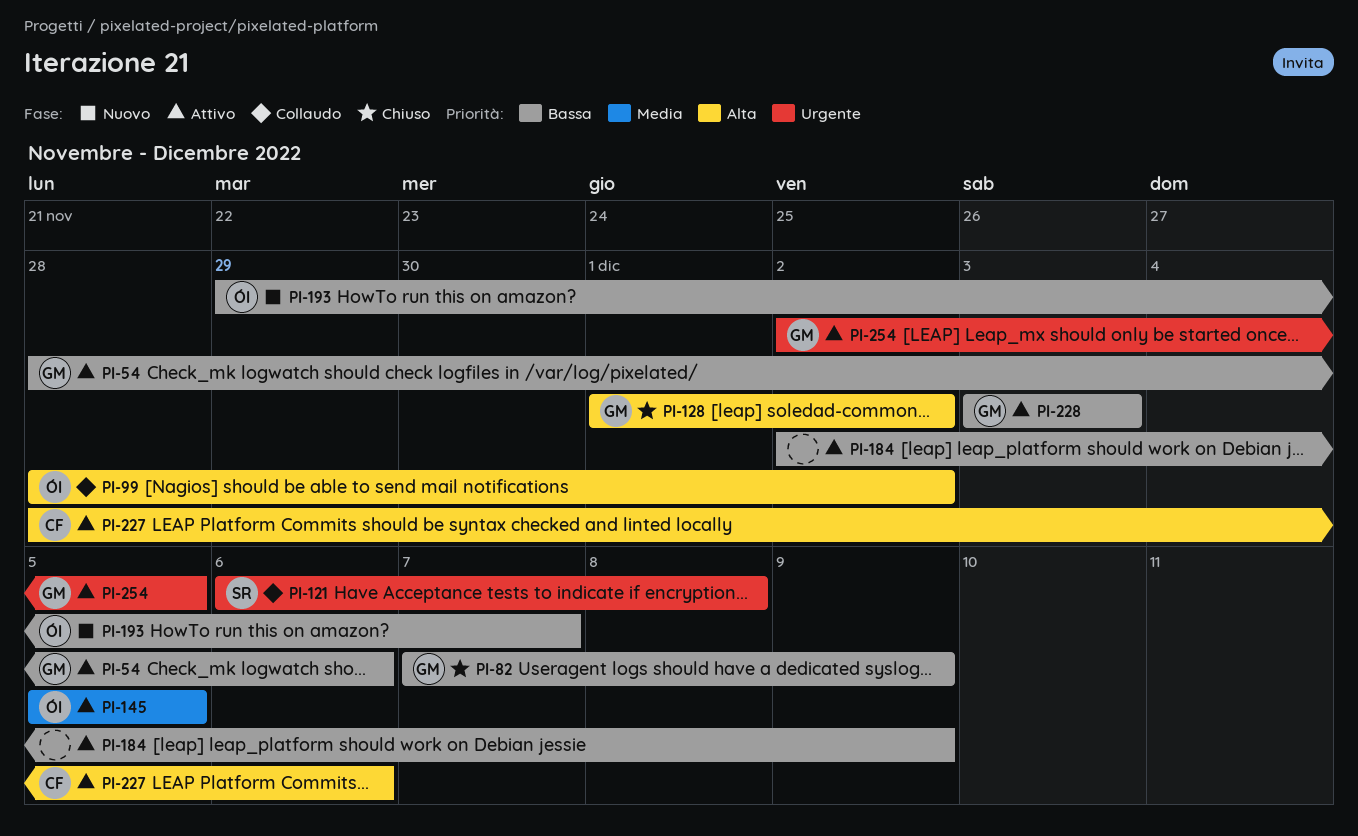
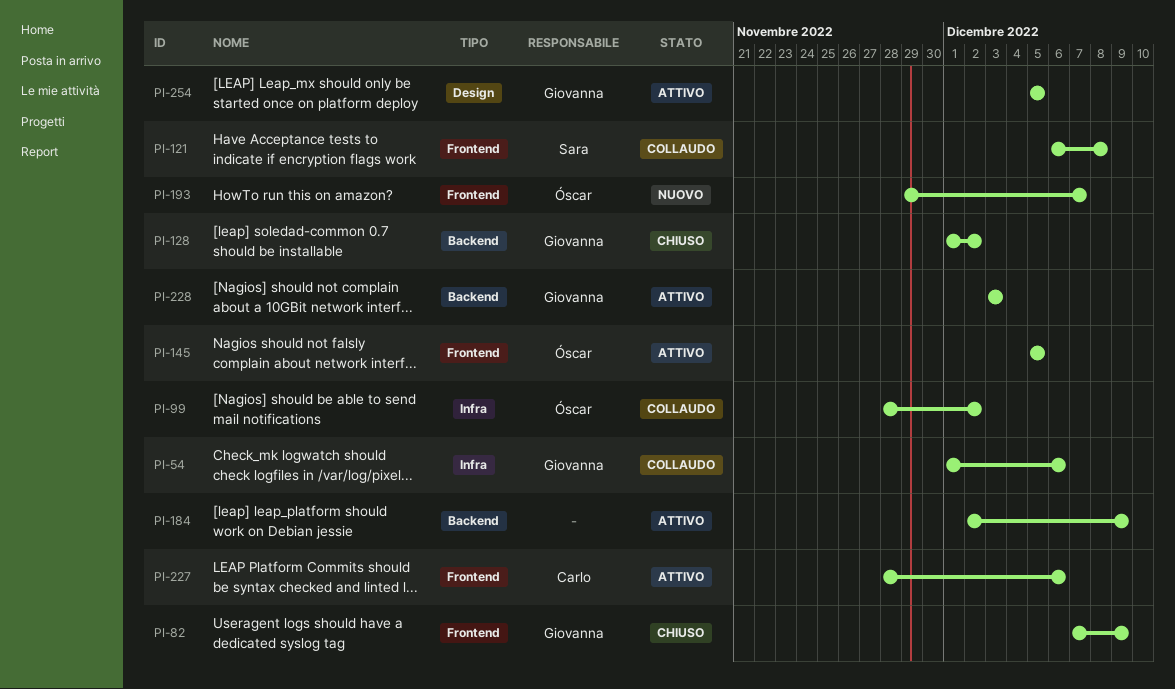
PI-54, status: Attivo -> Collaudo
PI-54, start: Nov 28 -> Dec 1
PI-254, start: Dec 2 -> Dec 5

